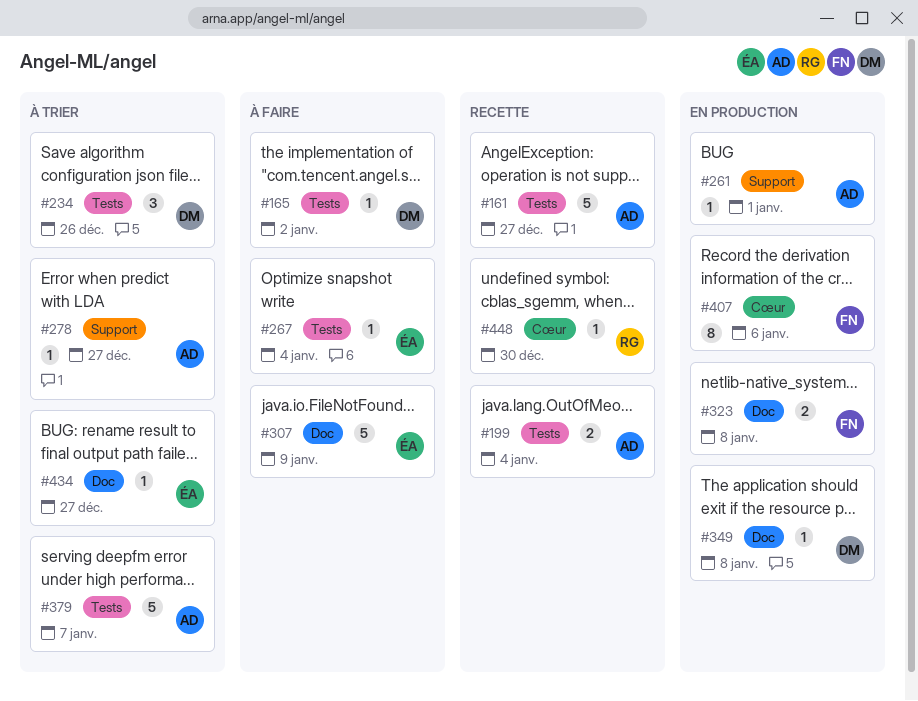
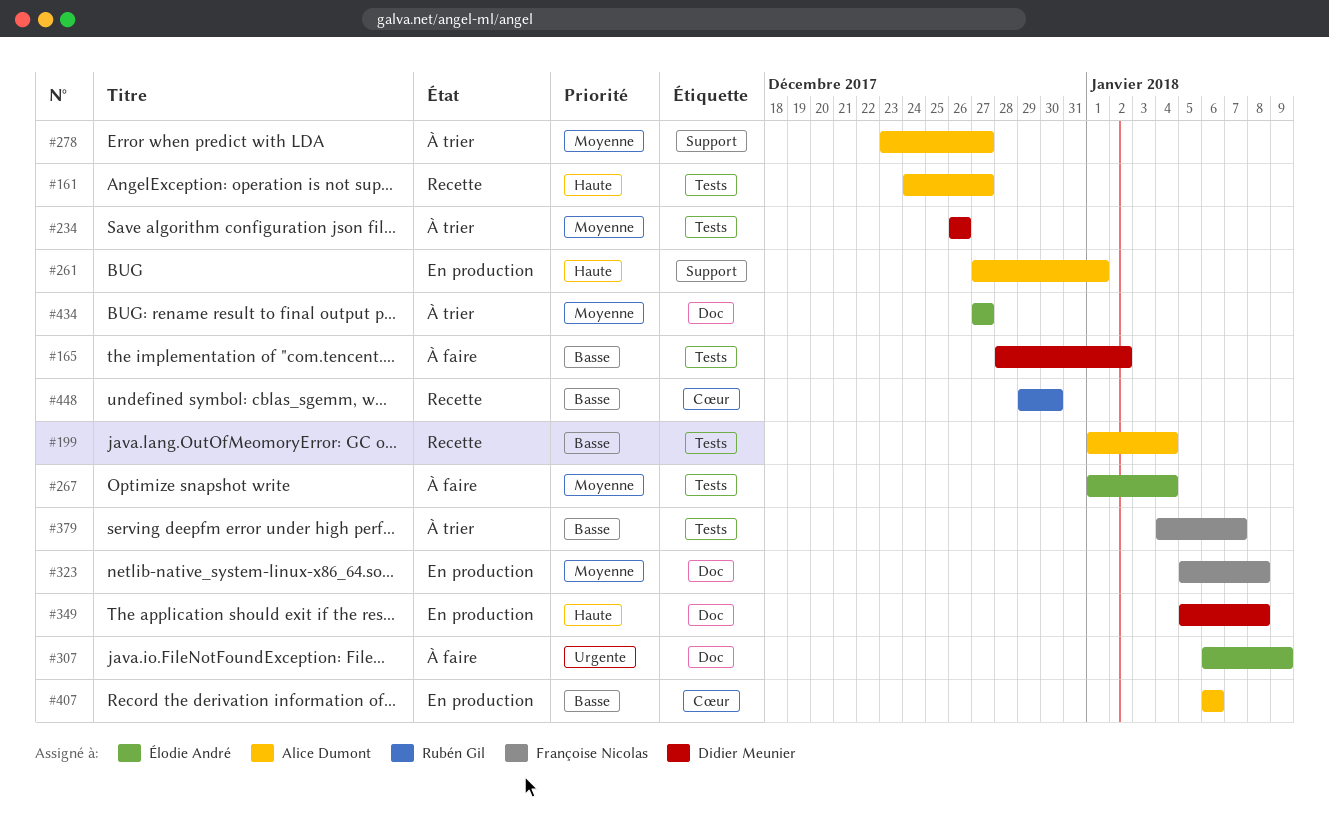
#379, owner: Alice Dumont -> Françoise Nicolas
#407, owner: Françoise Nicolas -> Alice Dumont

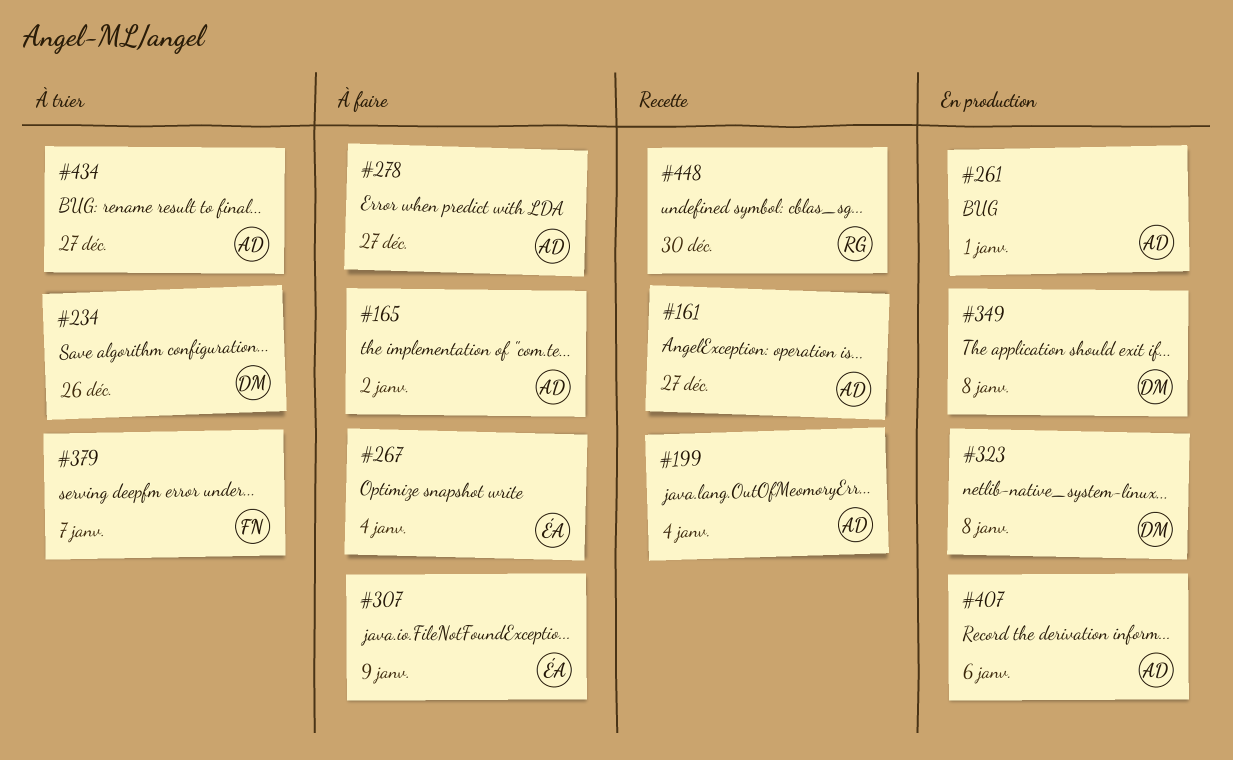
#165, owner: Didier Meunier -> Alice Dumont
#278, status: À trier -> À faire
#323, owner: Françoise Nicolas -> Didier Meunier
#434, owner: Élodie André -> Alice Dumont

